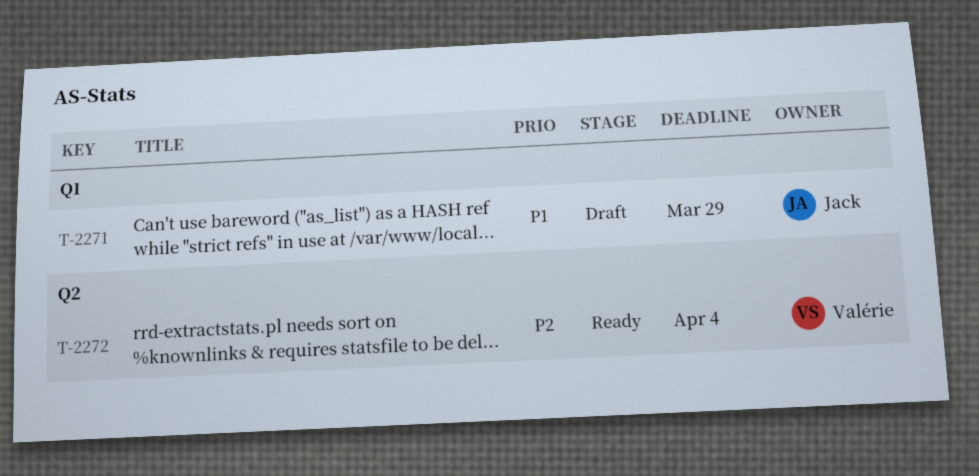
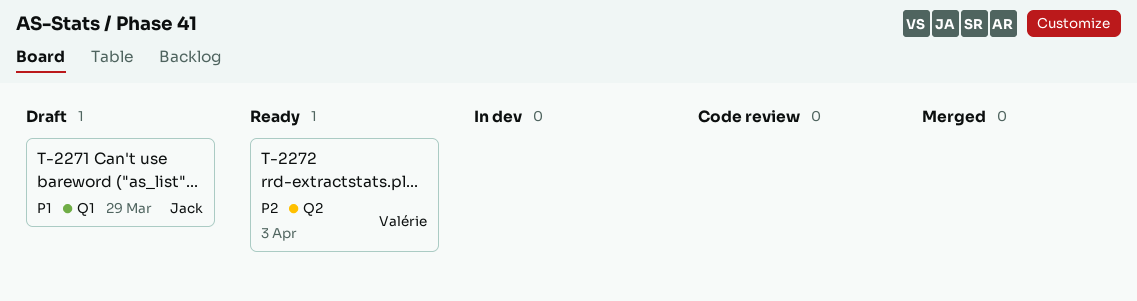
T-2272, due: Apr 4 -> Apr 3

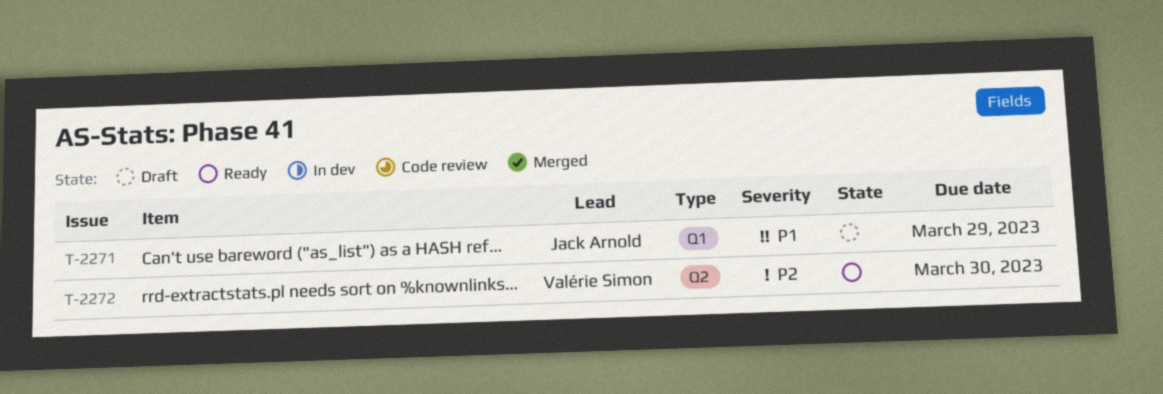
T-2272, due: Apr 3 -> Mar 30

